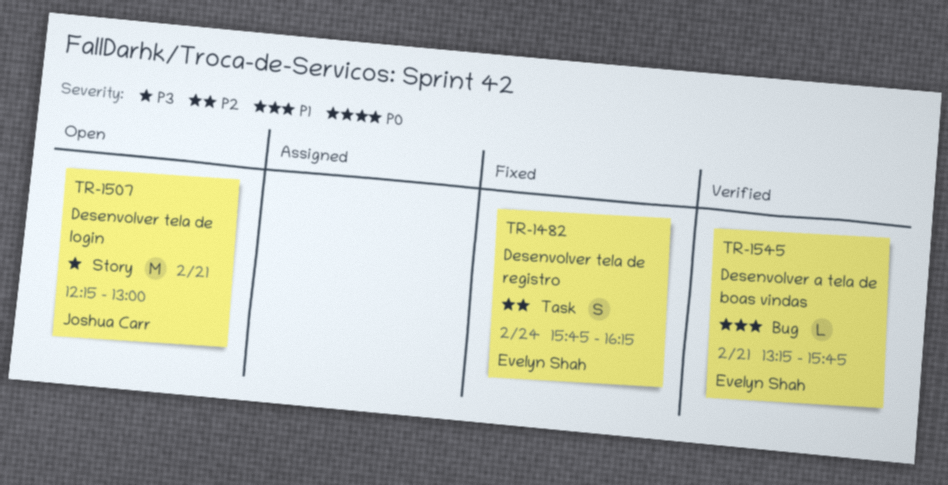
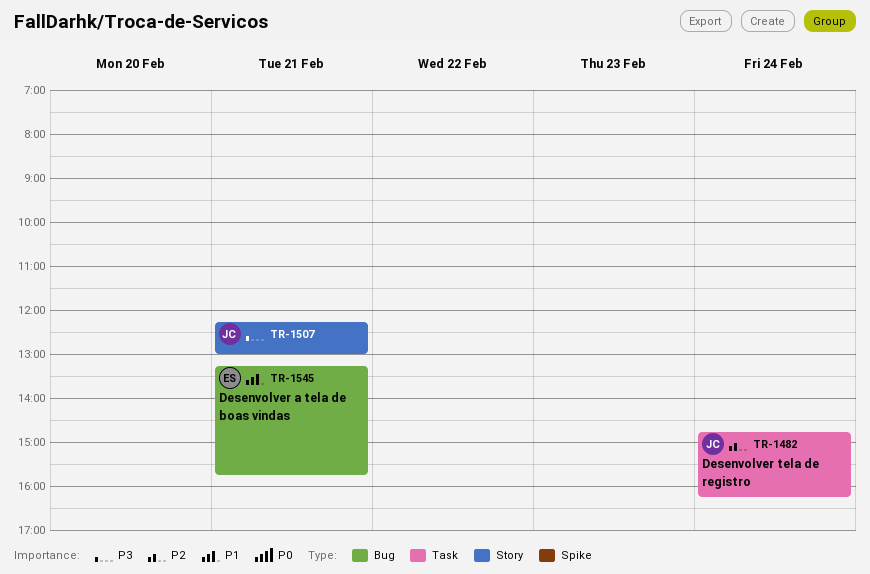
TR-1482, owner: Evelyn Shah -> Joshua Carr
TR-1482, begins: 15:45 -> 14:45

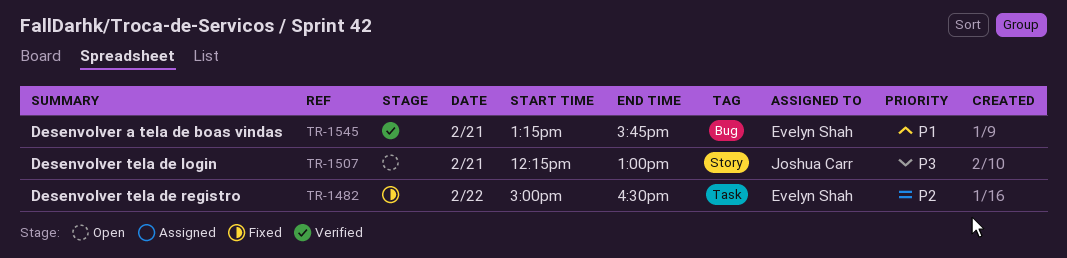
TR-1482, owner: Joshua Carr -> Evelyn Shah
TR-1482, day: Feb 24 -> Feb 22
TR-1482, begins: 14:45 -> 15:00
TR-1482, ends: 16:15 -> 16:30

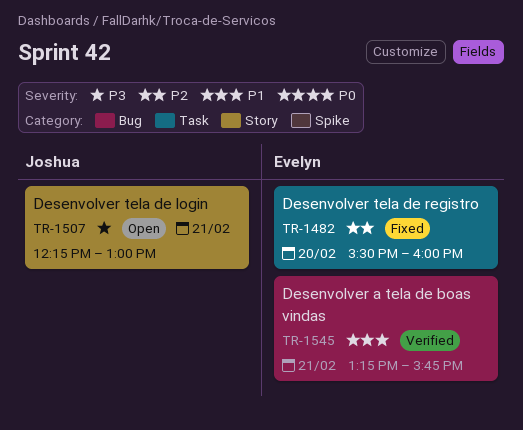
TR-1482, day: Feb 22 -> Feb 20
TR-1482, begins: 15:00 -> 15:30
TR-1482, ends: 16:30 -> 16:00

